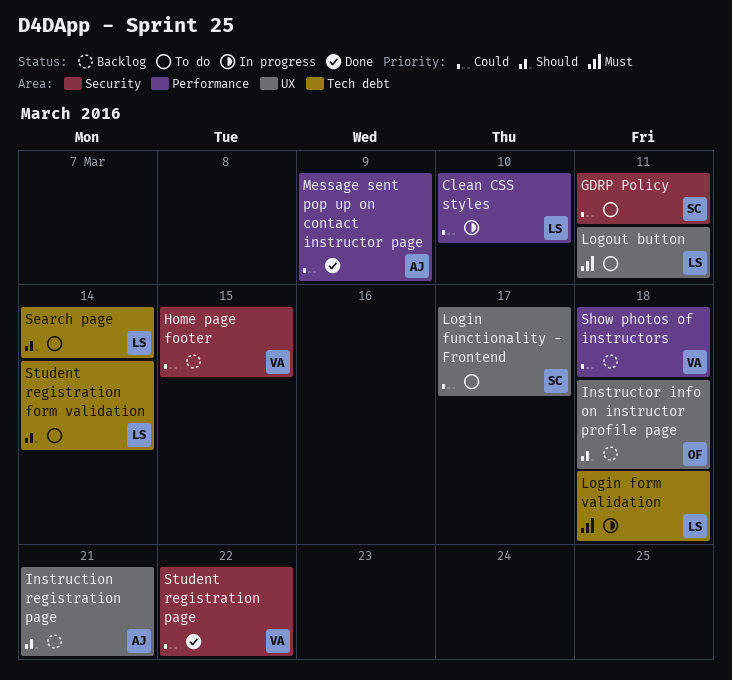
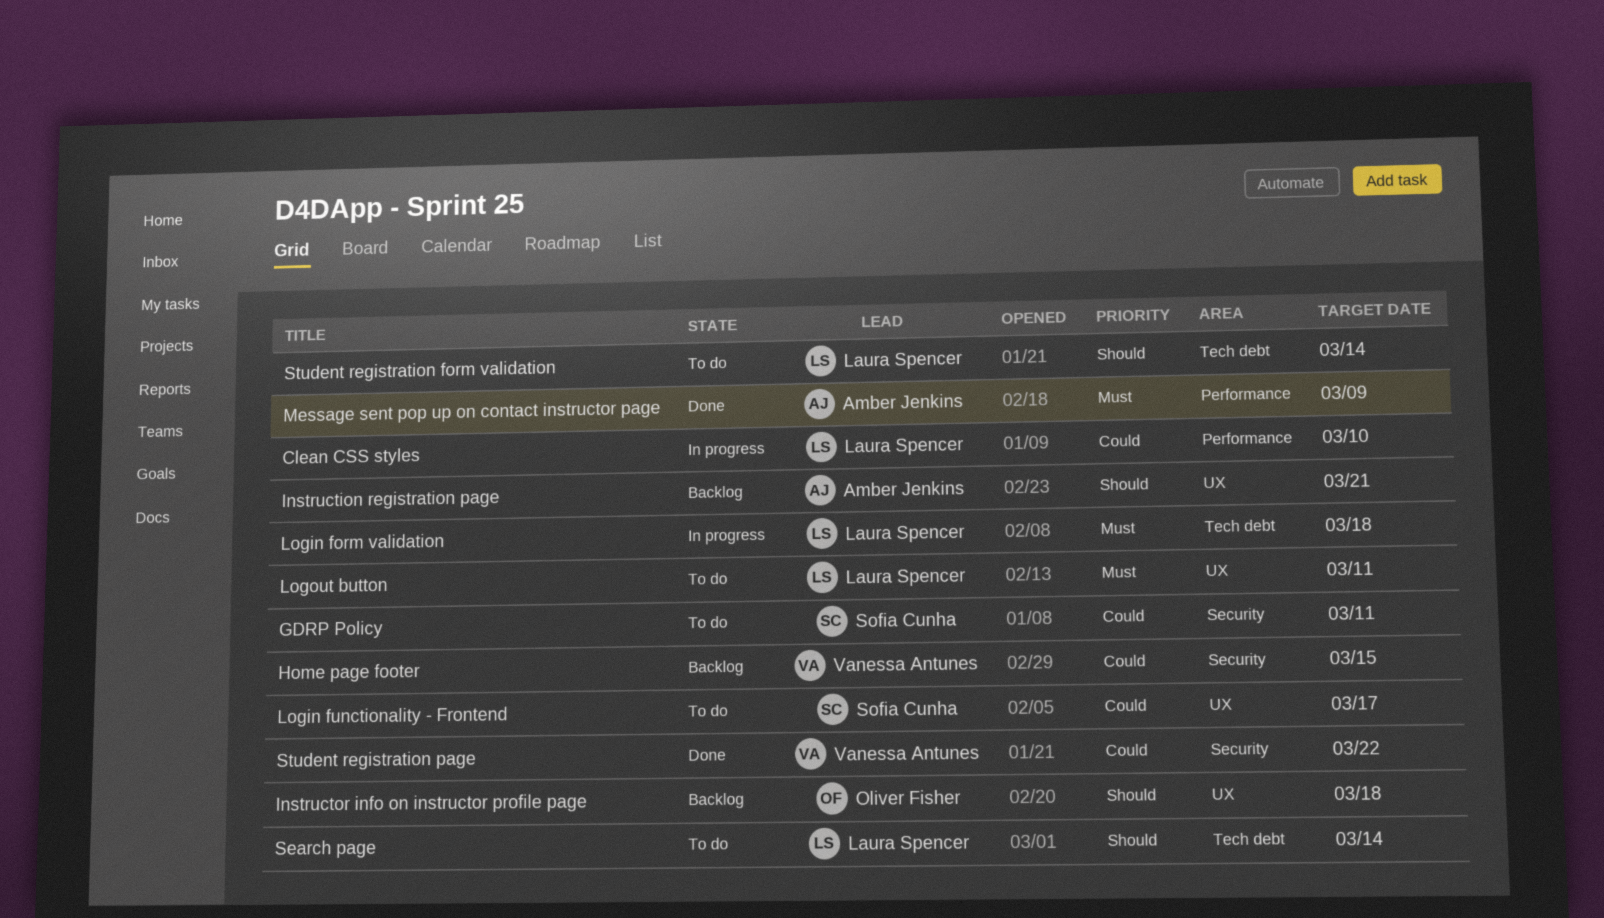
Message sent pop up on contact instructor page, priority: Could -> Must
Show photos of instructors: present -> none

